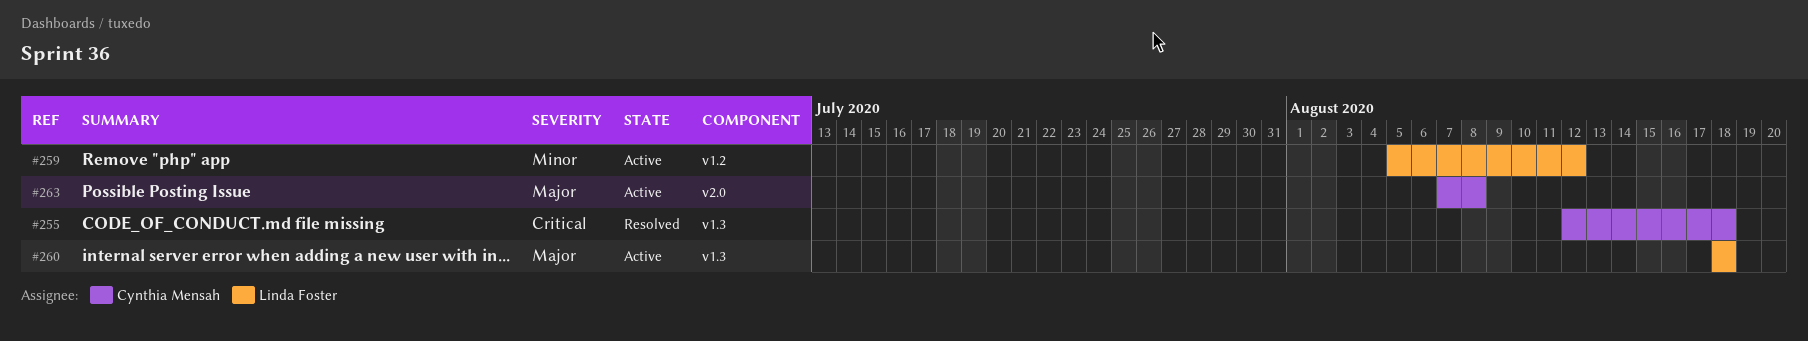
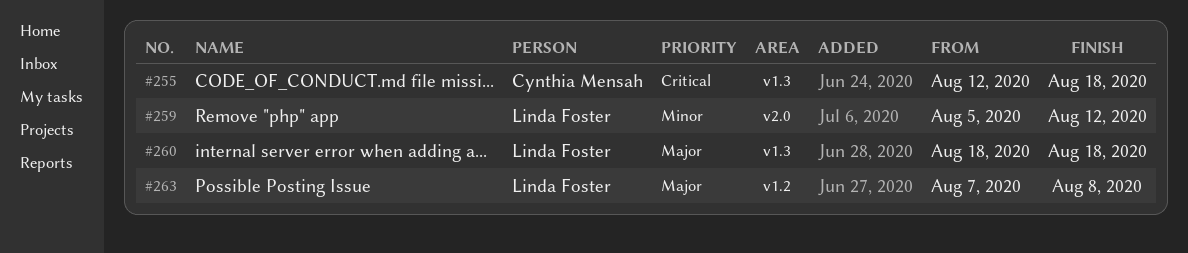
#259, label: v1.2 -> v2.0
#263, owner: Cynthia Mensah -> Linda Foster
#263, label: v2.0 -> v1.2

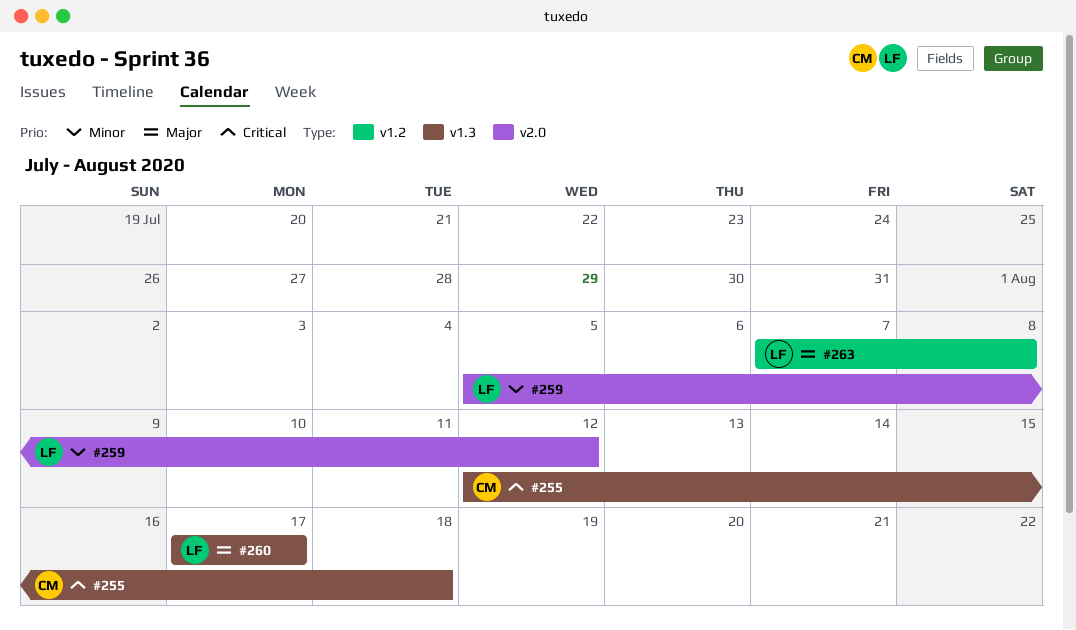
#260, start: Aug 18 -> Aug 17
#260, due: Aug 18 -> Aug 17

